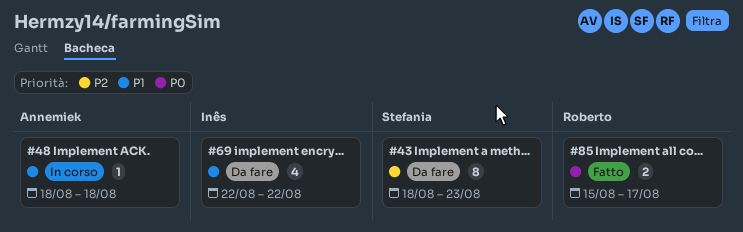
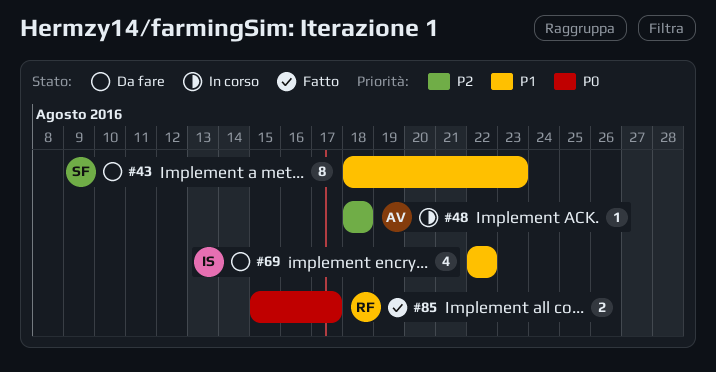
#43, priority: P2 -> P1
#48, priority: P1 -> P2

